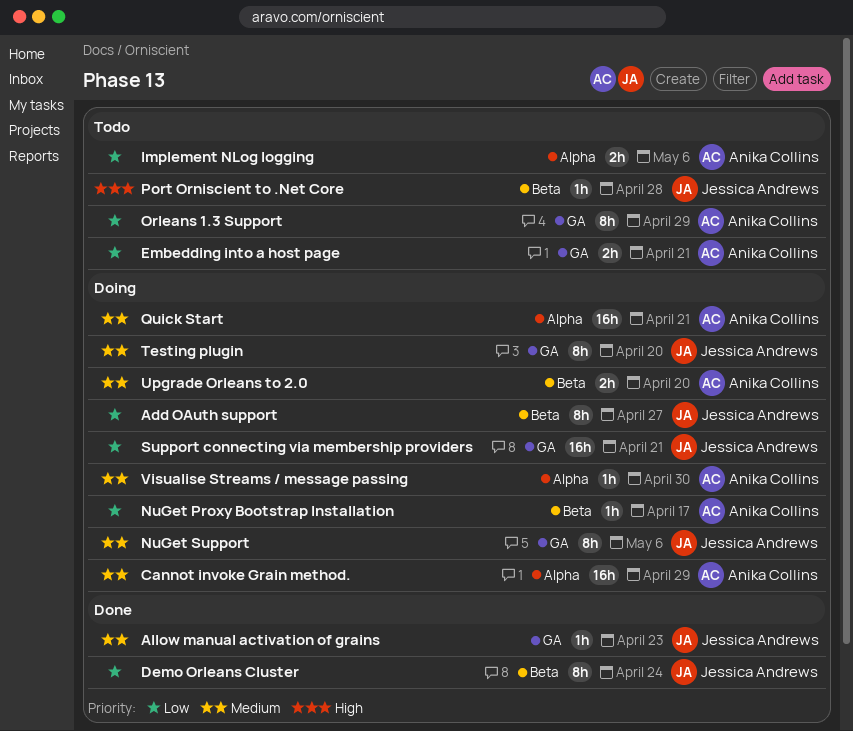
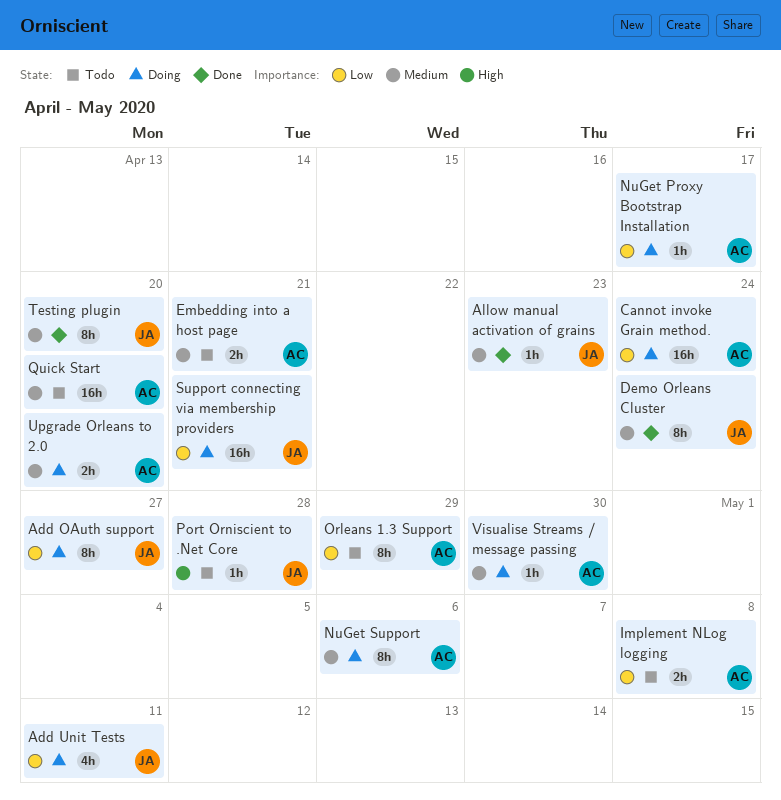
Add Unit Tests: none -> present
Cannot invoke Grain method., priority: Medium -> Low
Cannot invoke Grain method., due: Apr 29 -> Apr 24
Demo Orleans Cluster, priority: Low -> Medium
Embedding into a host page, priority: Low -> Medium
Implement NLog logging, due: May 6 -> May 8
NuGet Support, owner: Jessica Andrews -> Anika Collins
Quick Start, status: Doing -> Todo
Quick Start, due: Apr 21 -> Apr 20
Testing plugin, status: Doing -> Done

